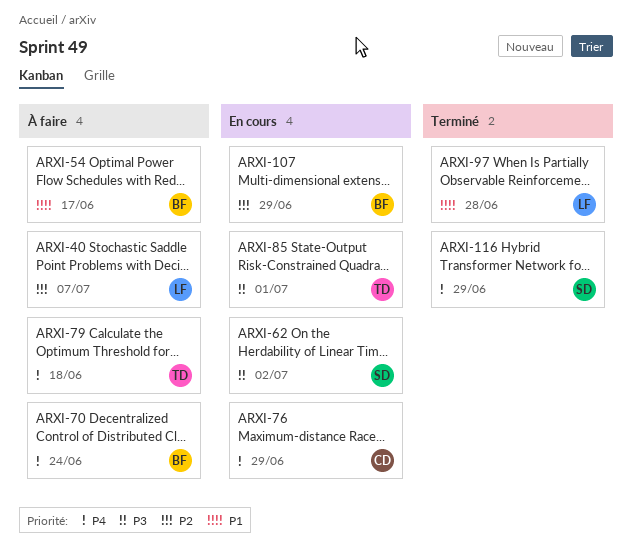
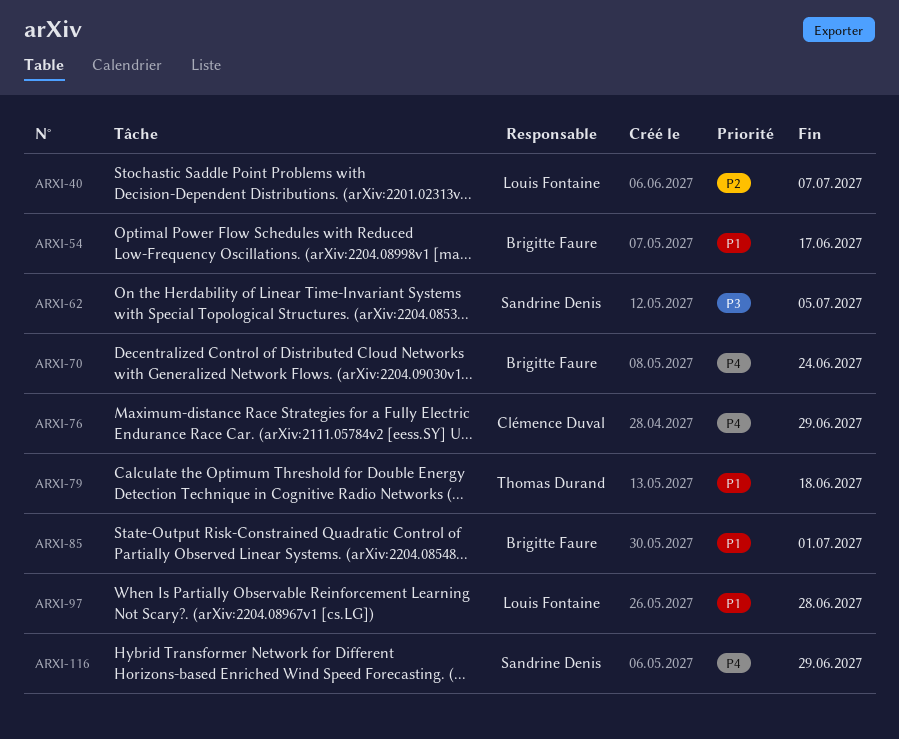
ARXI-62, due: Jul 2 -> Jul 5
ARXI-79, priority: P4 -> P1
ARXI-85, owner: Thomas Durand -> Brigitte Faure
ARXI-85, priority: P3 -> P1
ARXI-107: present -> none

